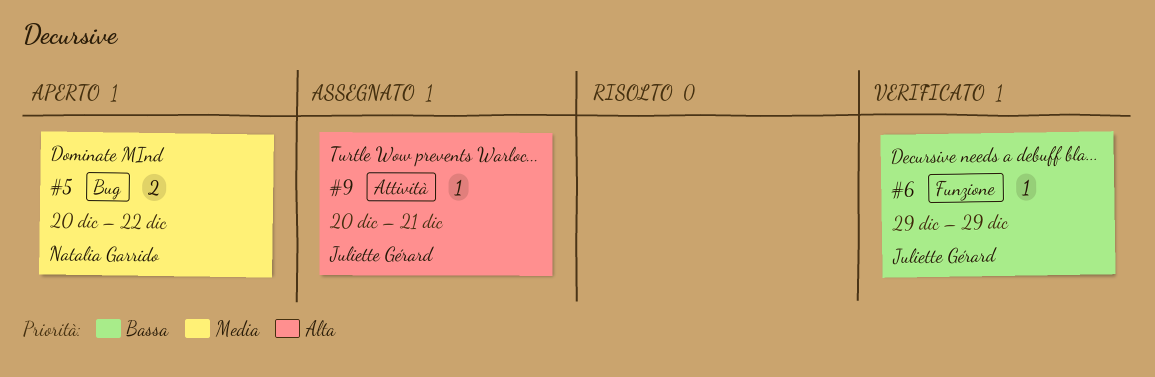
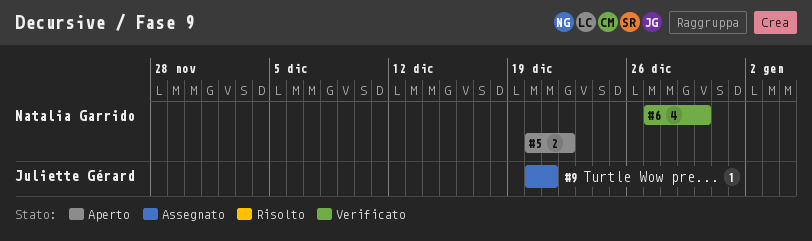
#6, owner: Juliette Gérard -> Natalia Garrido
#6, estimate: 1 -> 4
#6, start: Dec 29 -> Dec 27
#6, due: Dec 29 -> Dec 30

